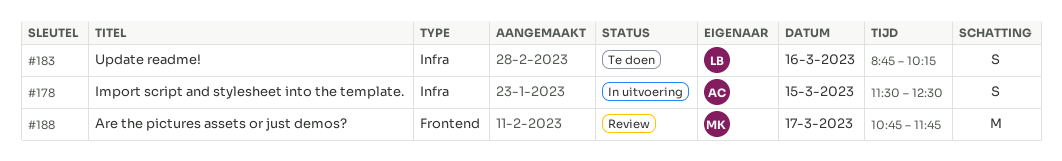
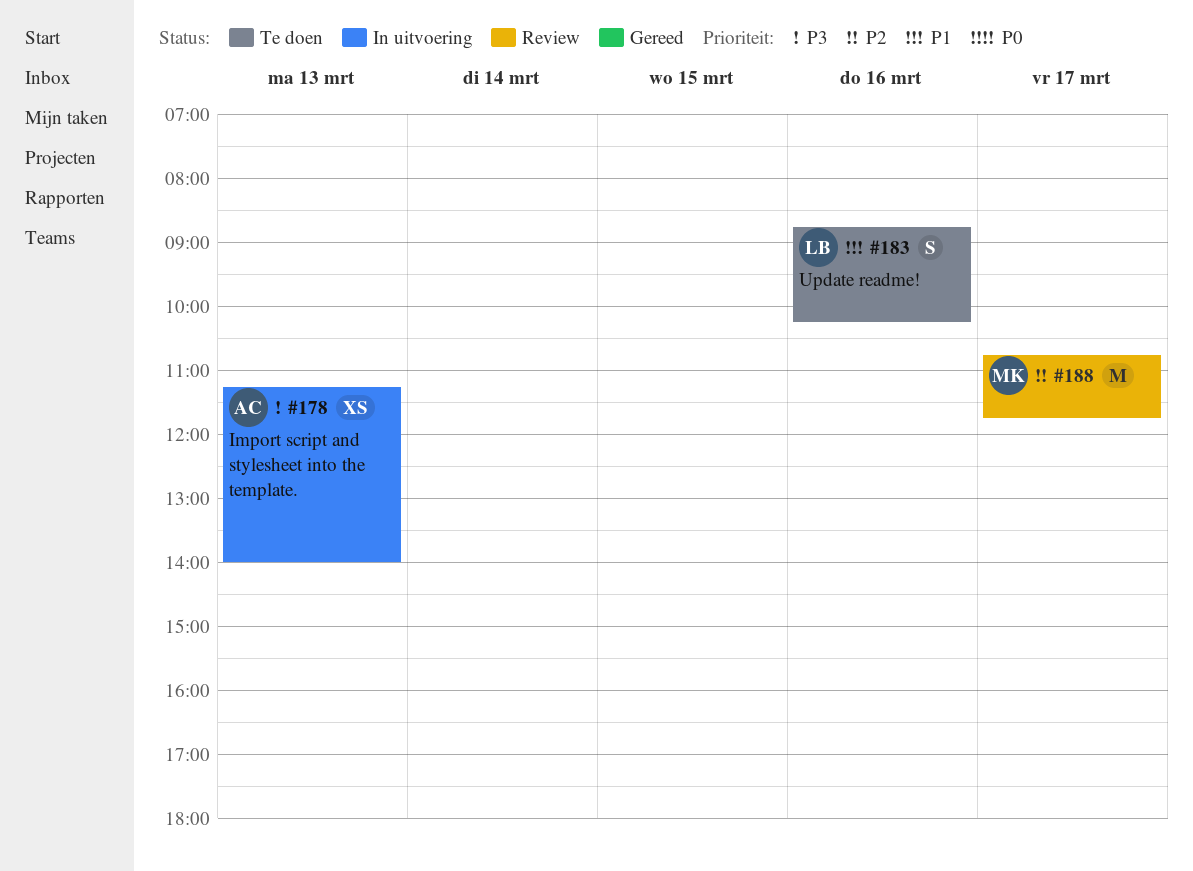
#178, estimate: S -> XS
#178, day: Mar 15 -> Mar 13
#178, begins: 11:30 -> 11:15
#178, ends: 12:30 -> 14:00

